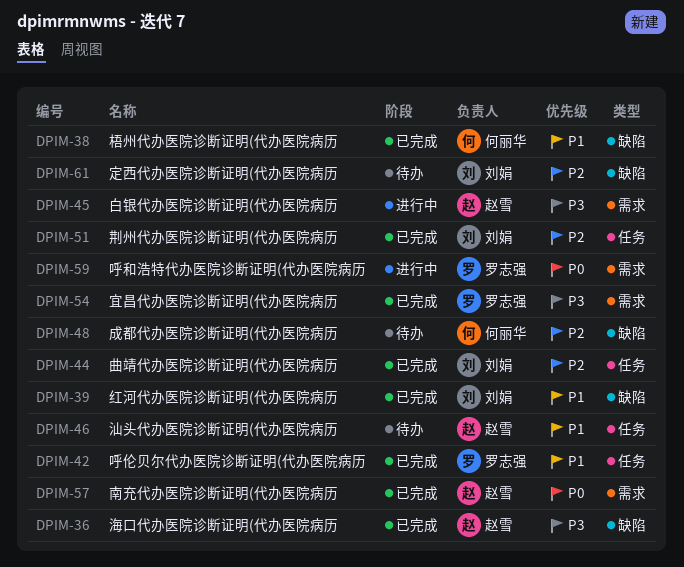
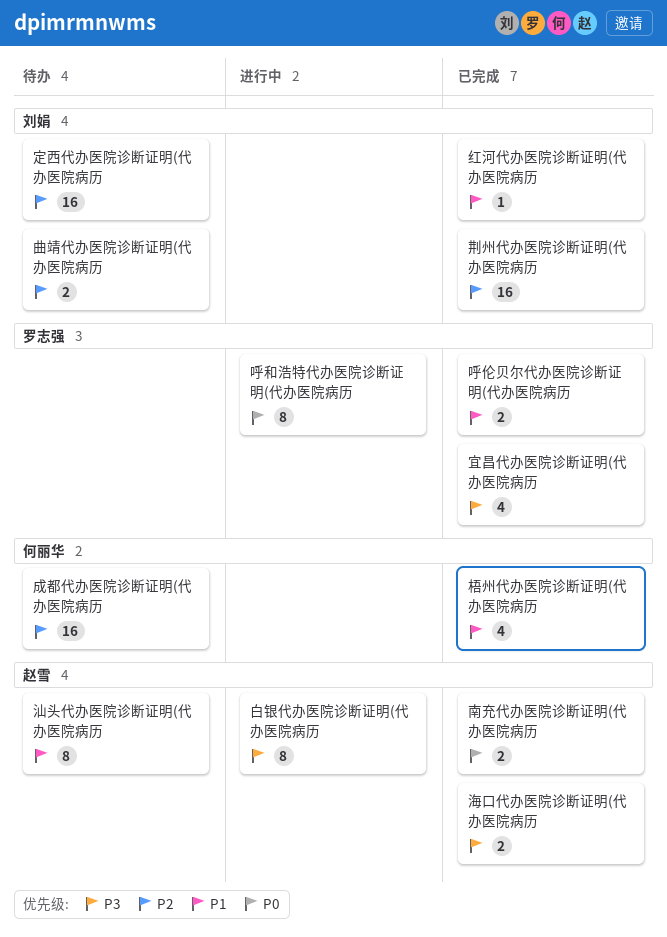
曲靖代办医院诊断证明(代办医院病历, status: 已完成 -> 待办

